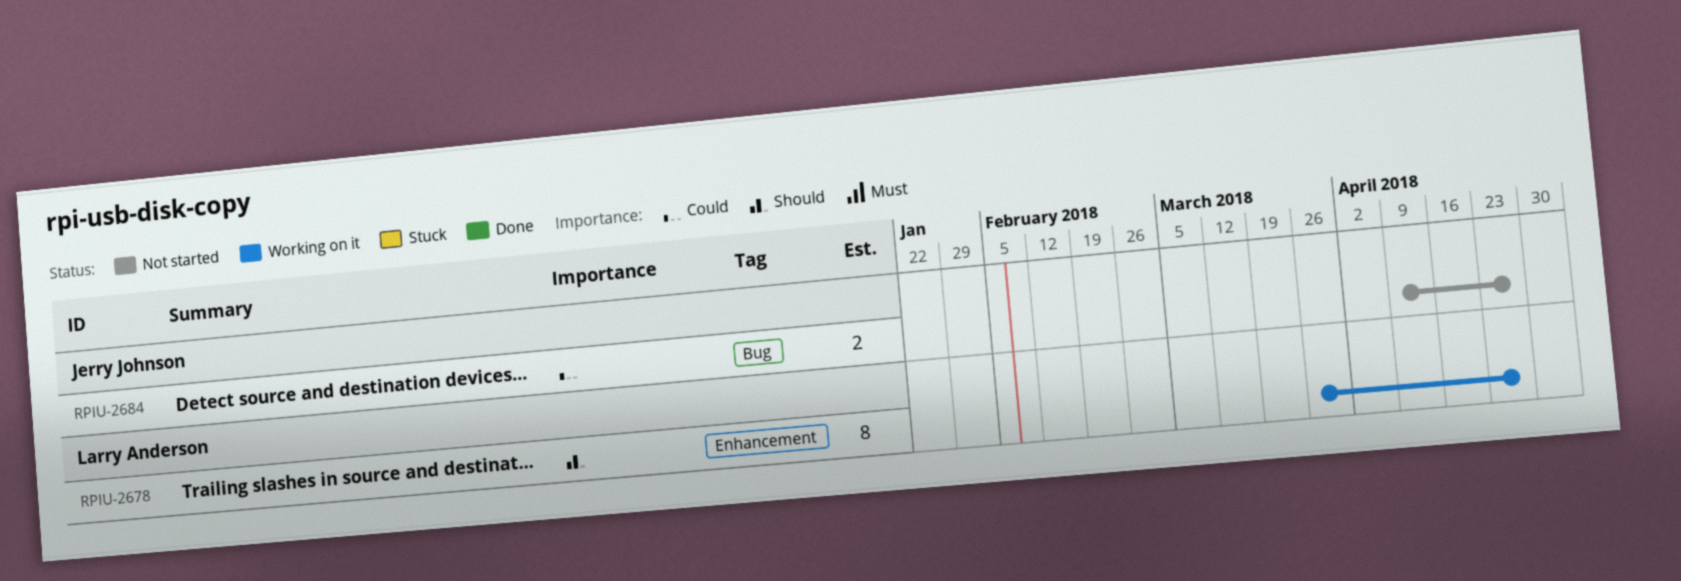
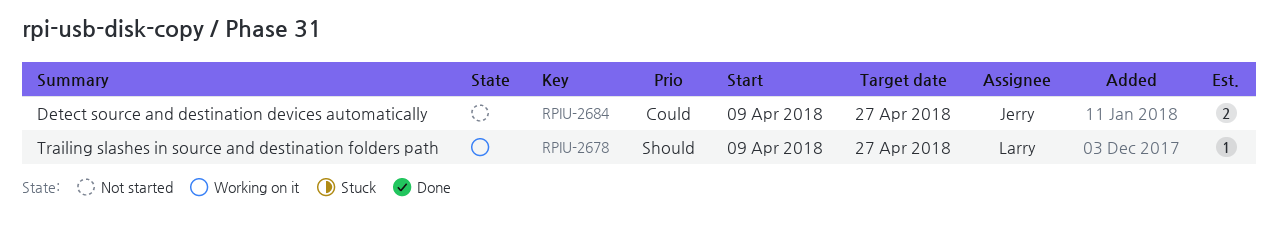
RPIU-2678, estimate: 8 -> 1
RPIU-2678, start: Mar 26 -> Apr 9

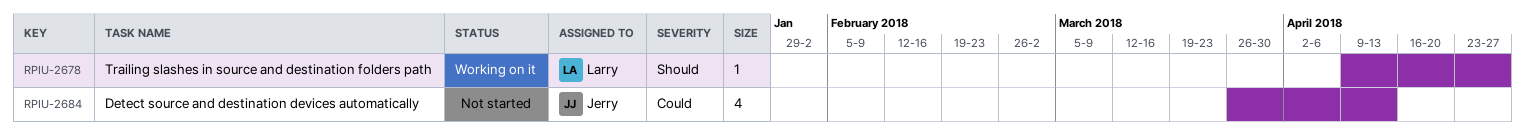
RPIU-2684, estimate: 2 -> 4
RPIU-2684, start: Apr 9 -> Mar 26
RPIU-2684, due: Apr 27 -> Apr 13

